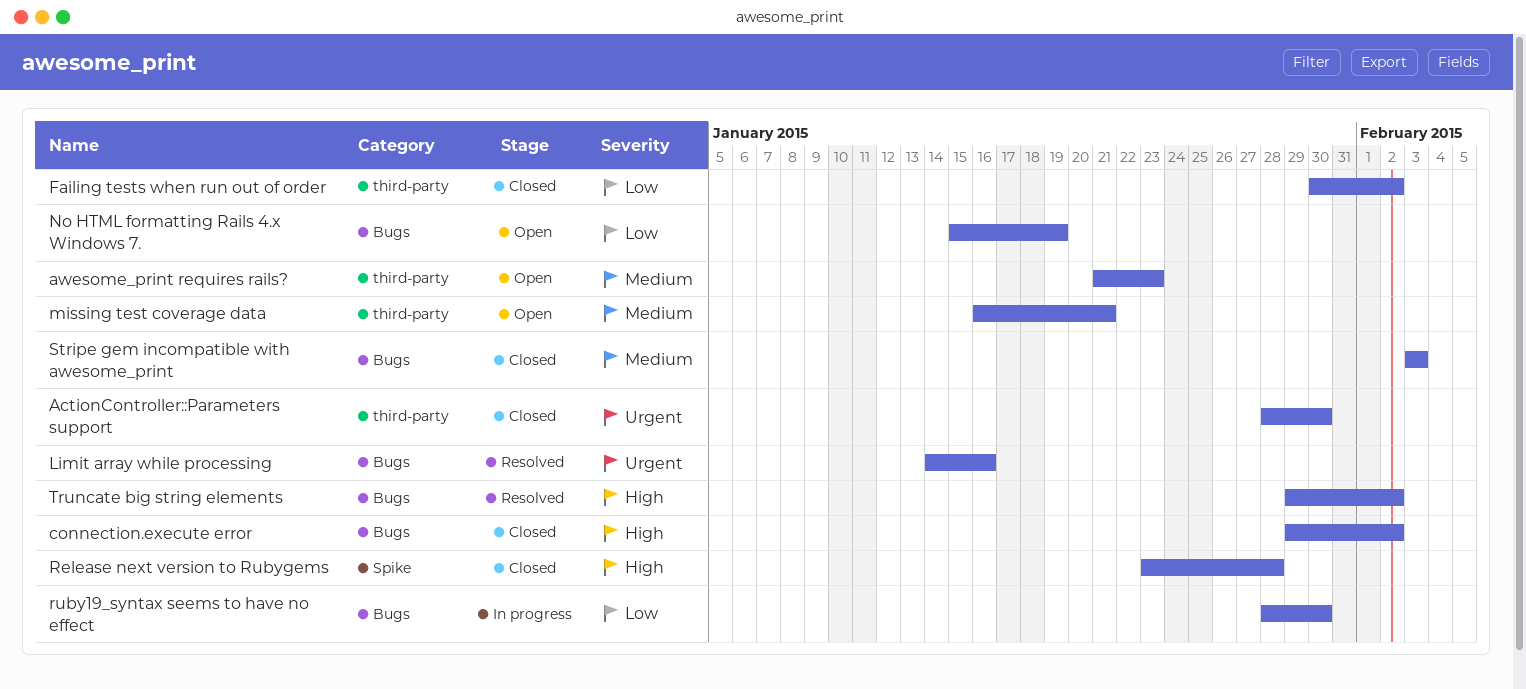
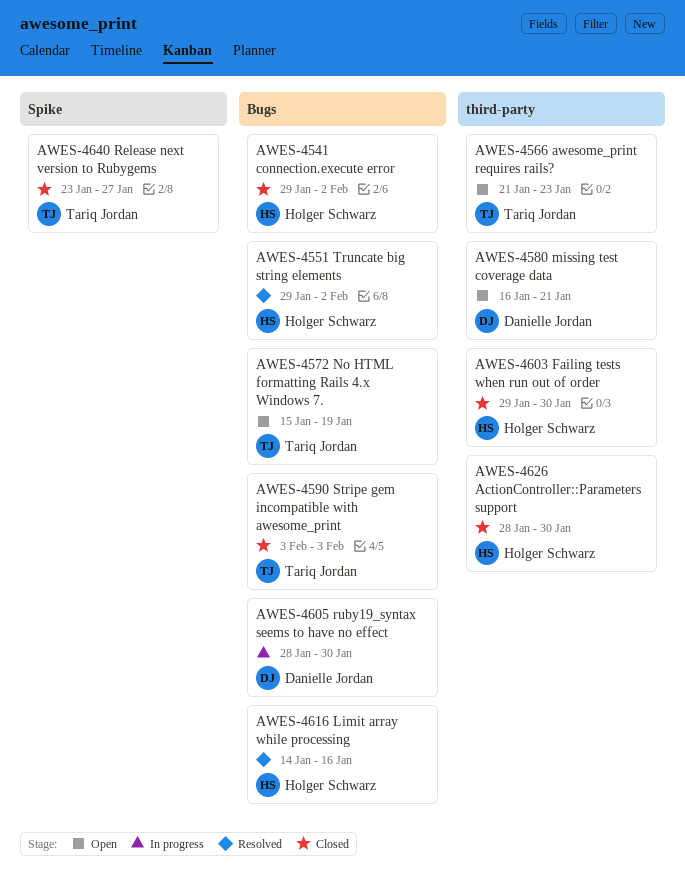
Failing tests when run out of order, start: Jan 30 -> Jan 29
Failing tests when run out of order, due: Feb 2 -> Jan 30
Release next version to Rubygems, due: Jan 28 -> Jan 27

